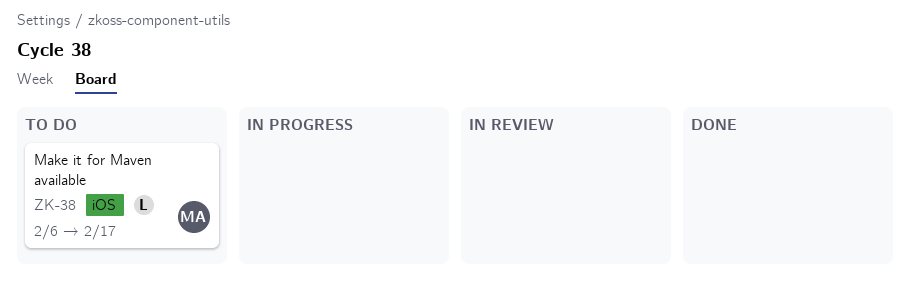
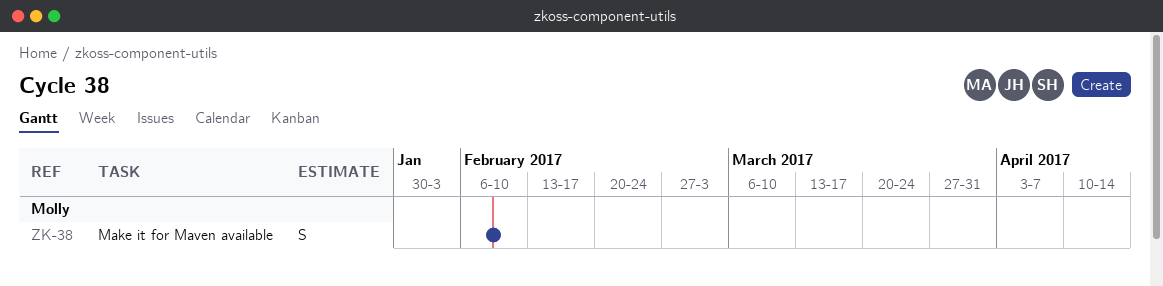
ZK-38, estimate: L -> S
ZK-38, due: Feb 17 -> Feb 10

